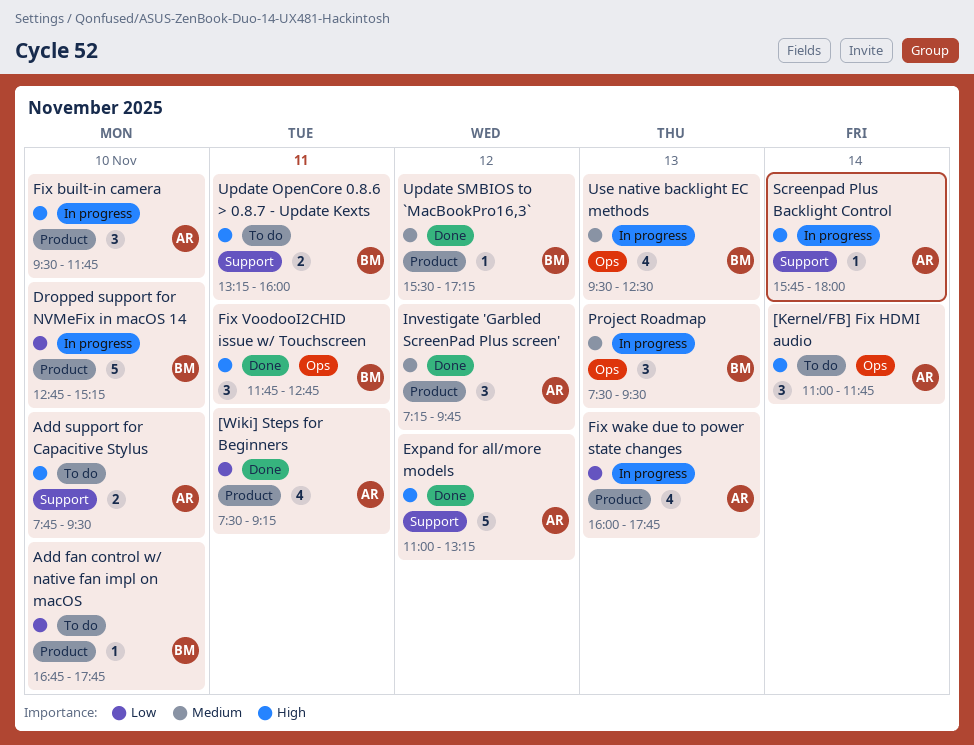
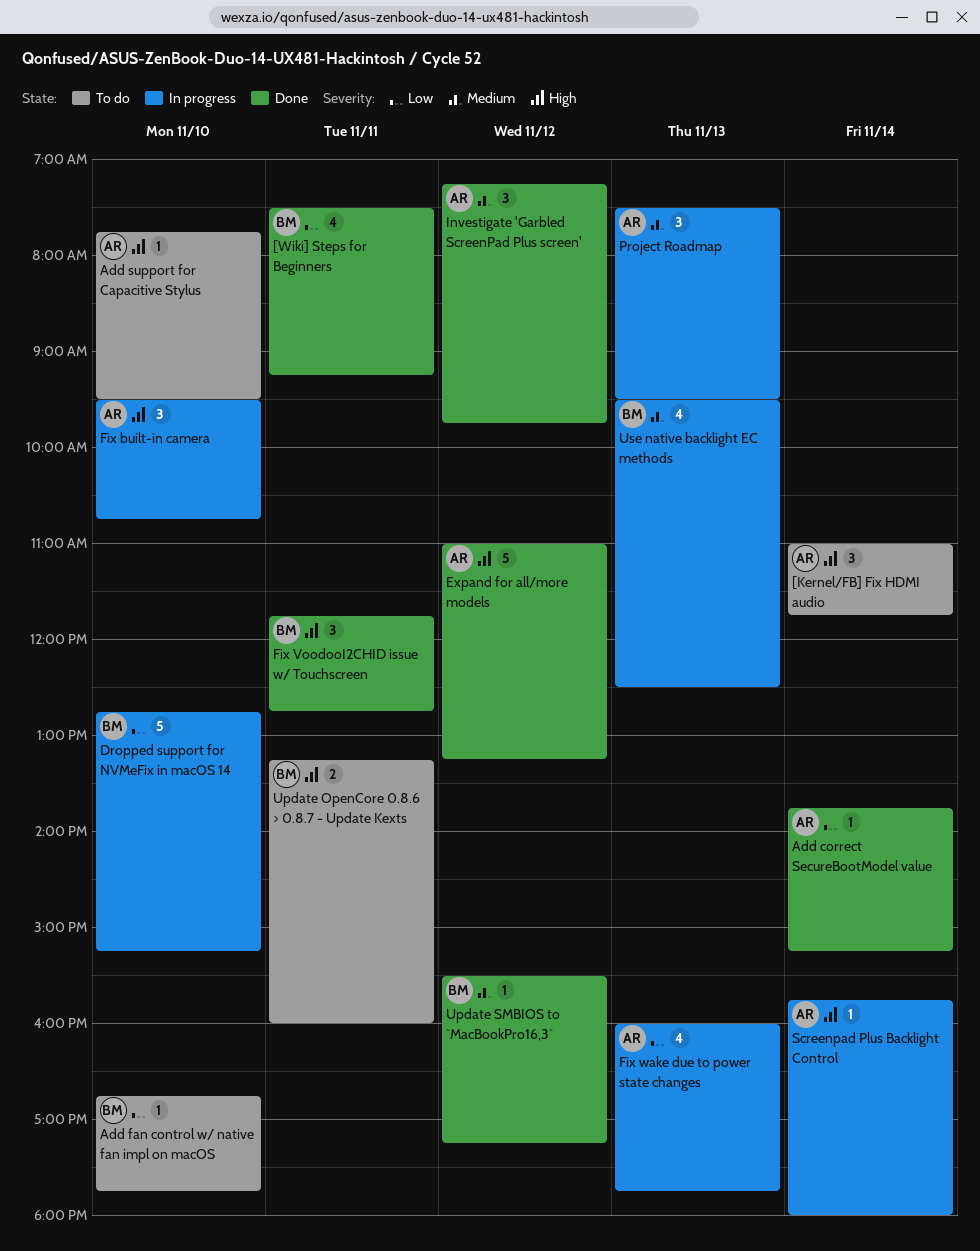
[Wiki] Steps for Beginners, owner: AR -> BM
Add correct SecureBootModel value: none -> present
Add support for Capacitive Stylus, estimate: 2 -> 1
Fix built-in camera, ends: 11:45 -> 10:45
Project Roadmap, owner: BM -> AR

